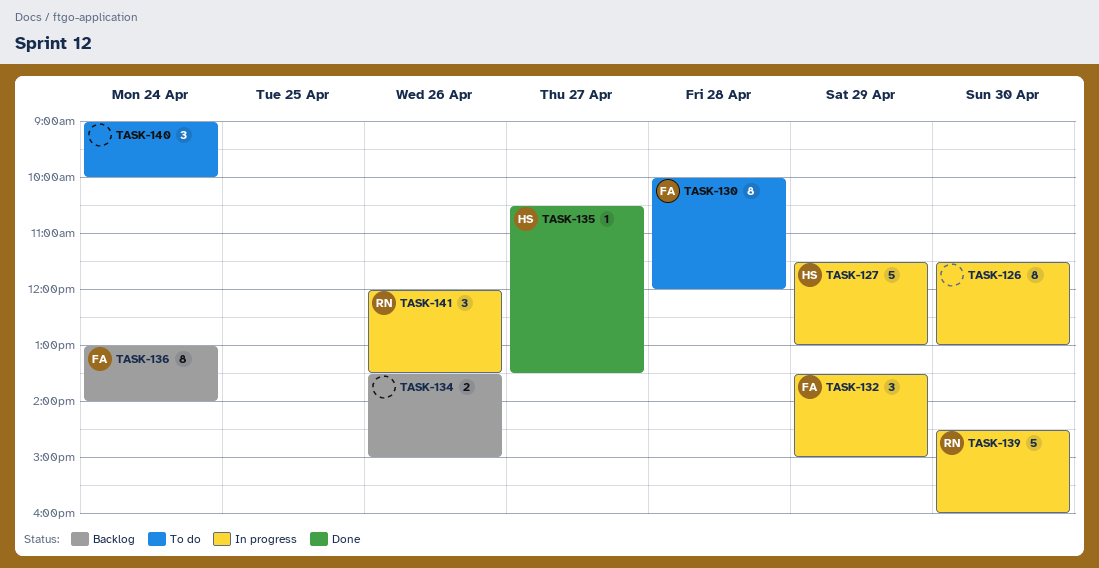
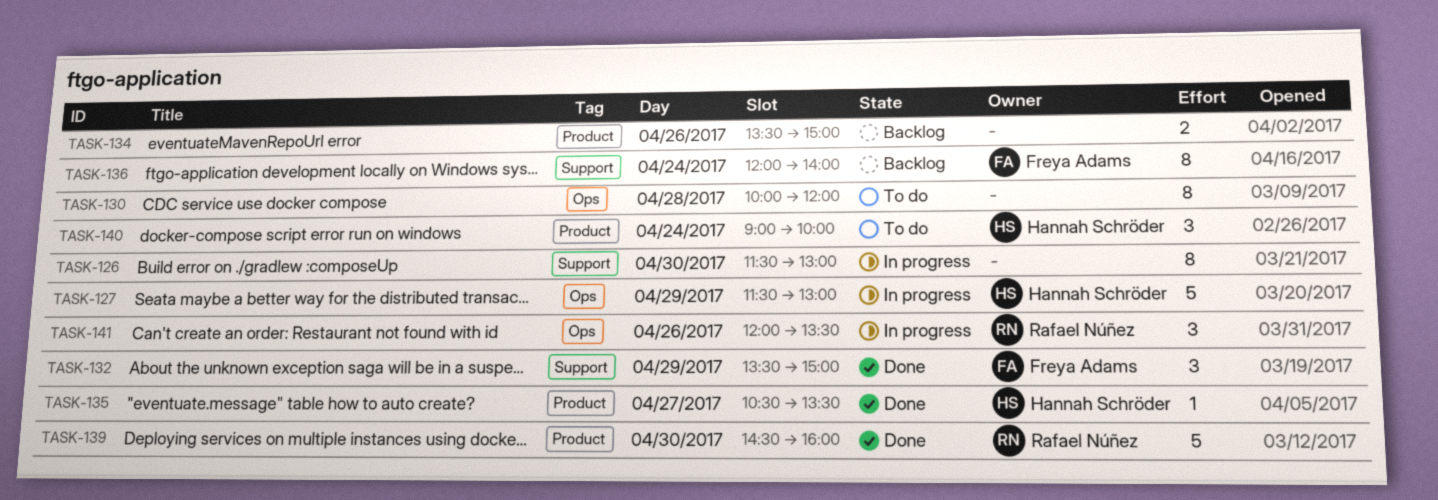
TASK-130, owner: Freya Adams -> none
TASK-132, status: In progress -> Done
TASK-136, begins: 13:00 -> 12:00
TASK-139, status: In progress -> Done
TASK-140, owner: none -> Hannah Schröder

